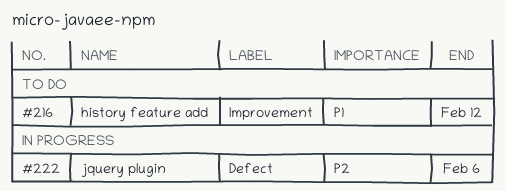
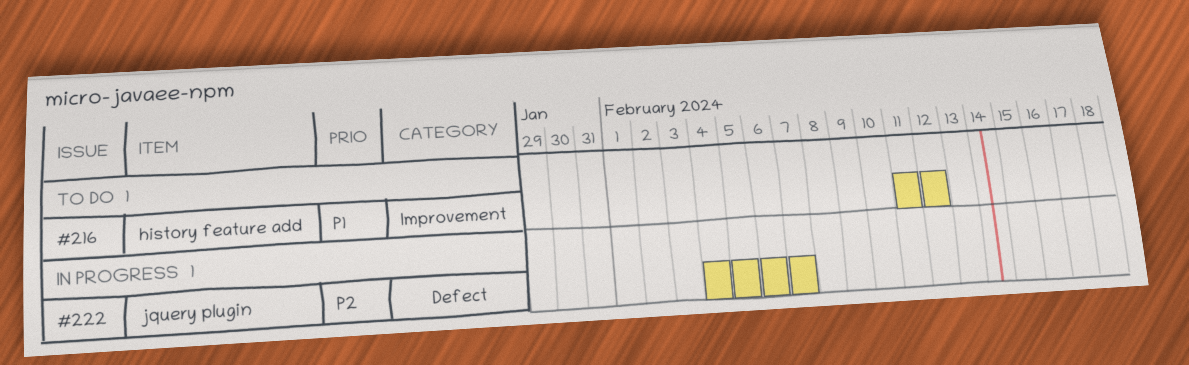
#222, due: Feb 6 -> Feb 7

